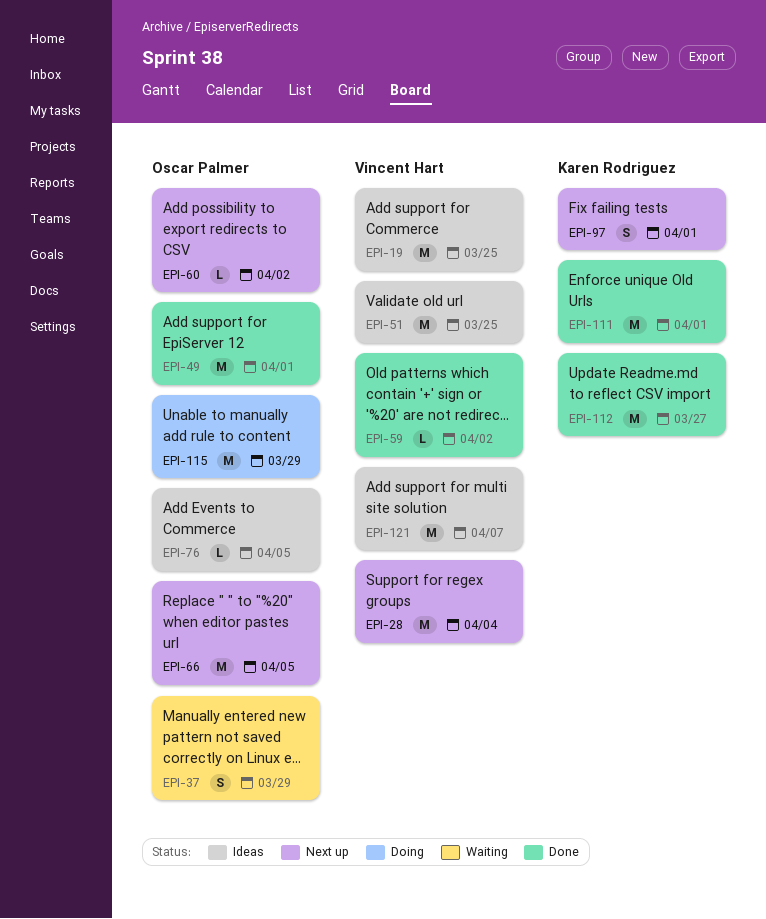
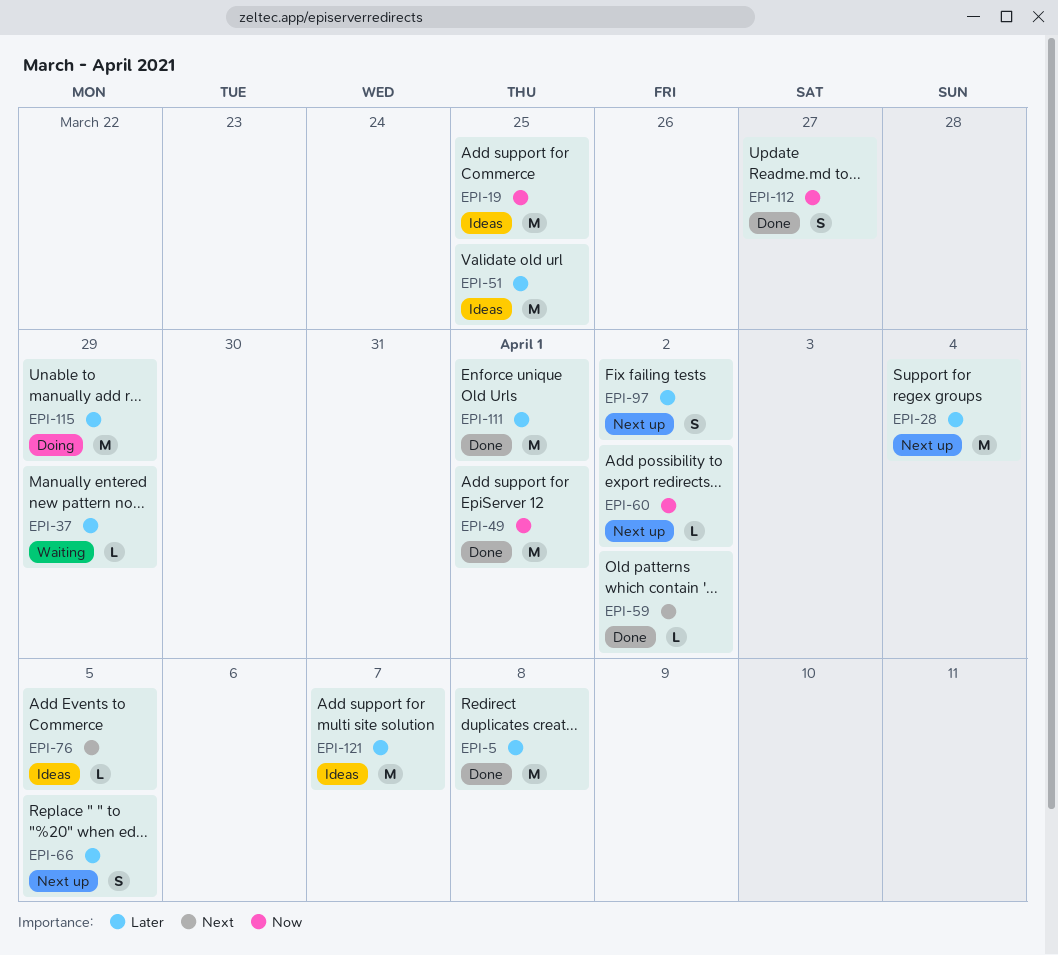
EPI-5: none -> present
EPI-37, estimate: S -> L
EPI-66, estimate: M -> S
EPI-97, due: Apr 1 -> Apr 2
EPI-112, estimate: M -> S

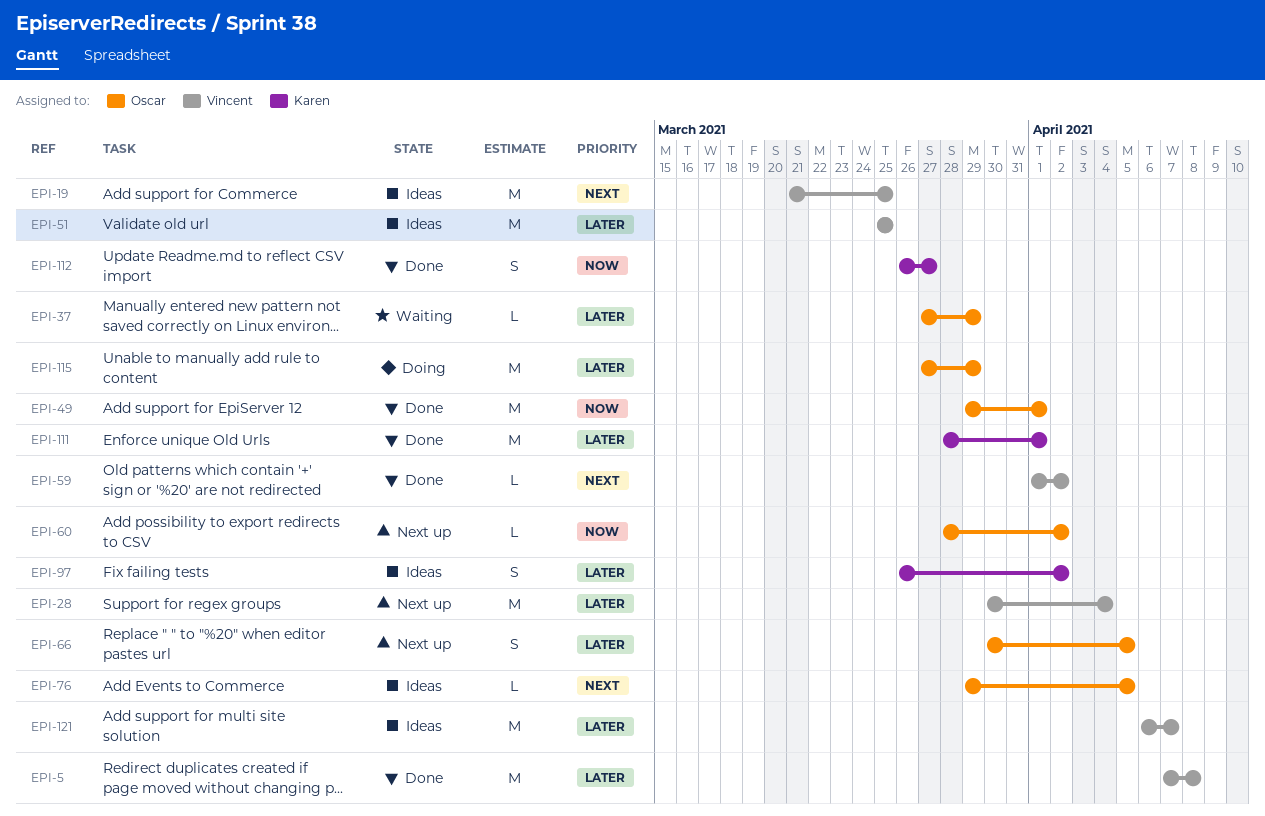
EPI-19, priority: Now -> Next
EPI-97, status: Next up -> Ideas

